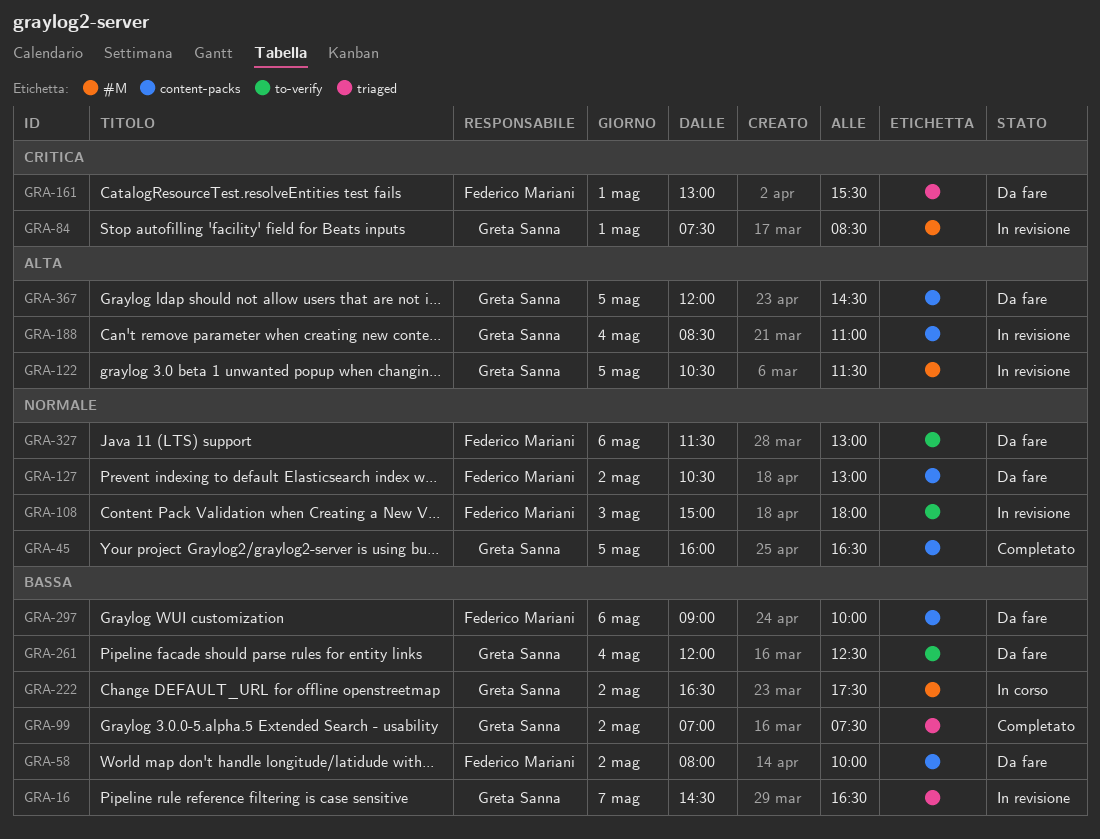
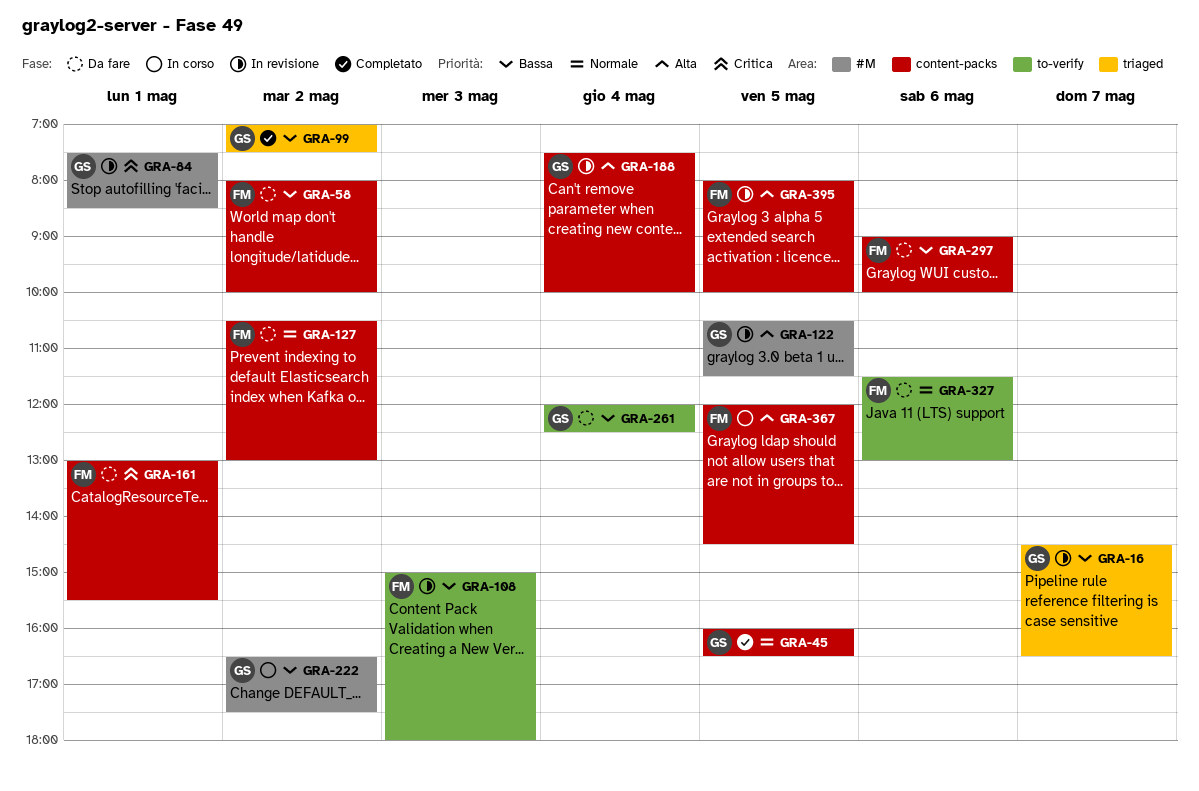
GRA-108, priority: Normale -> Bassa
GRA-161, label: triaged -> content-packs
GRA-188, begins: 08:30 -> 07:30
GRA-188, ends: 11:00 -> 10:00
GRA-367, status: Da fare -> In corso
GRA-367, owner: Greta Sanna -> Federico Mariani
GRA-395: none -> present

